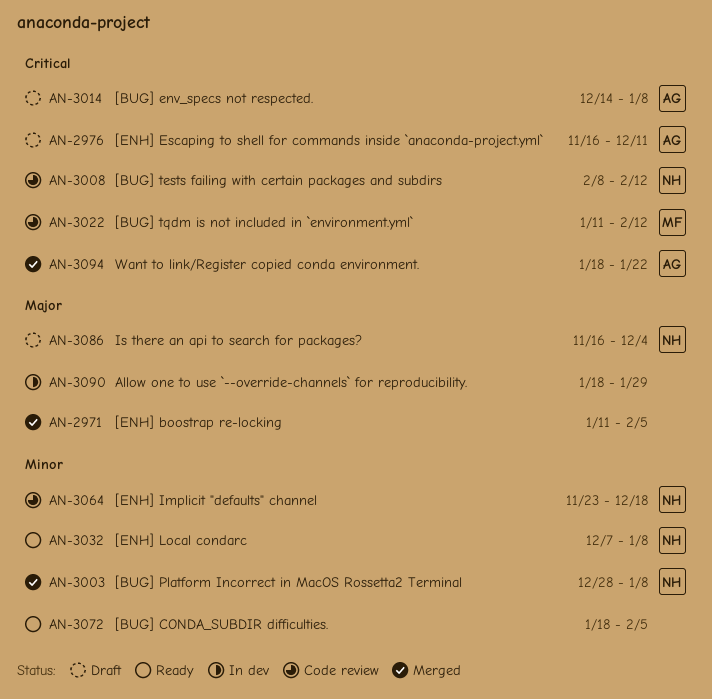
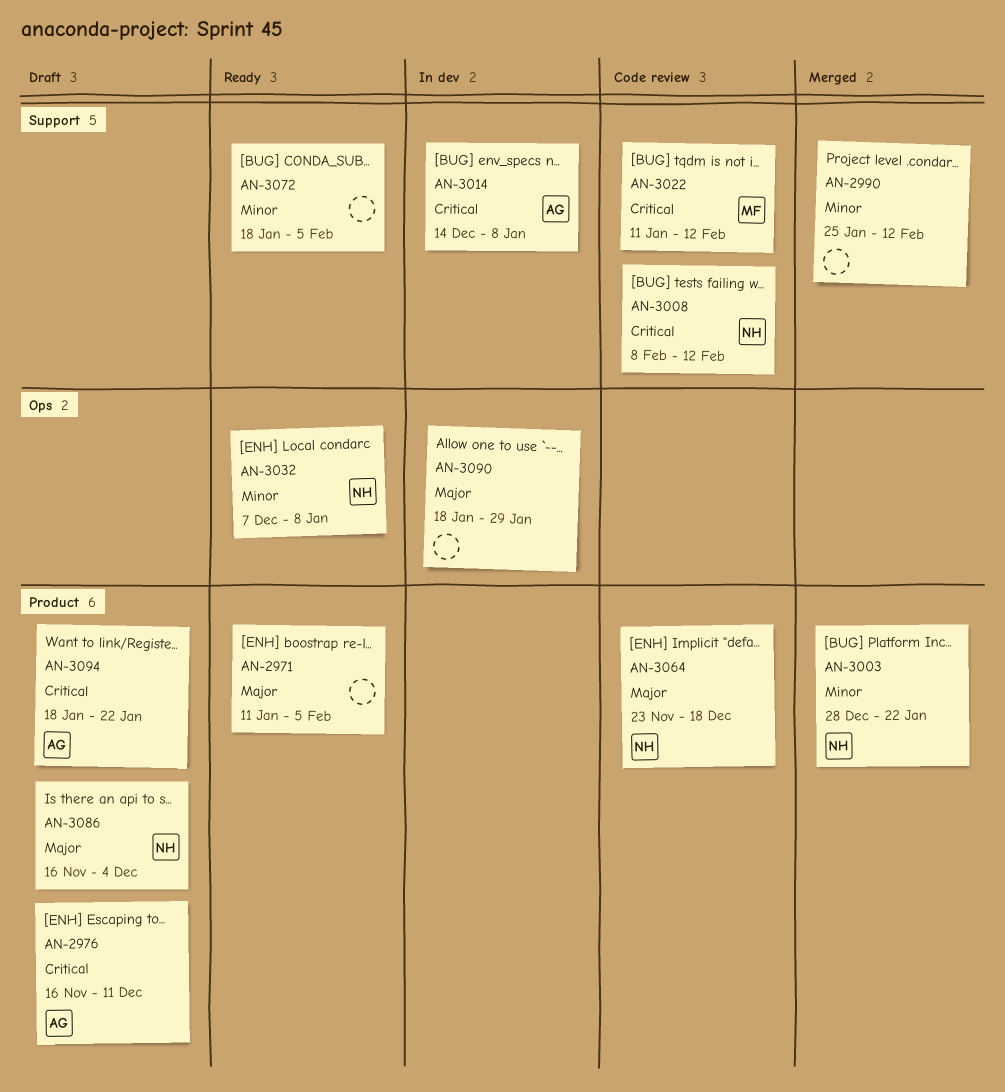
AN-2971, status: Merged -> Ready
AN-2990: none -> present
AN-3003, due: Jan 8 -> Jan 22
AN-3014, status: Draft -> In dev
AN-3064, priority: Minor -> Major
AN-3094, status: Merged -> Draft

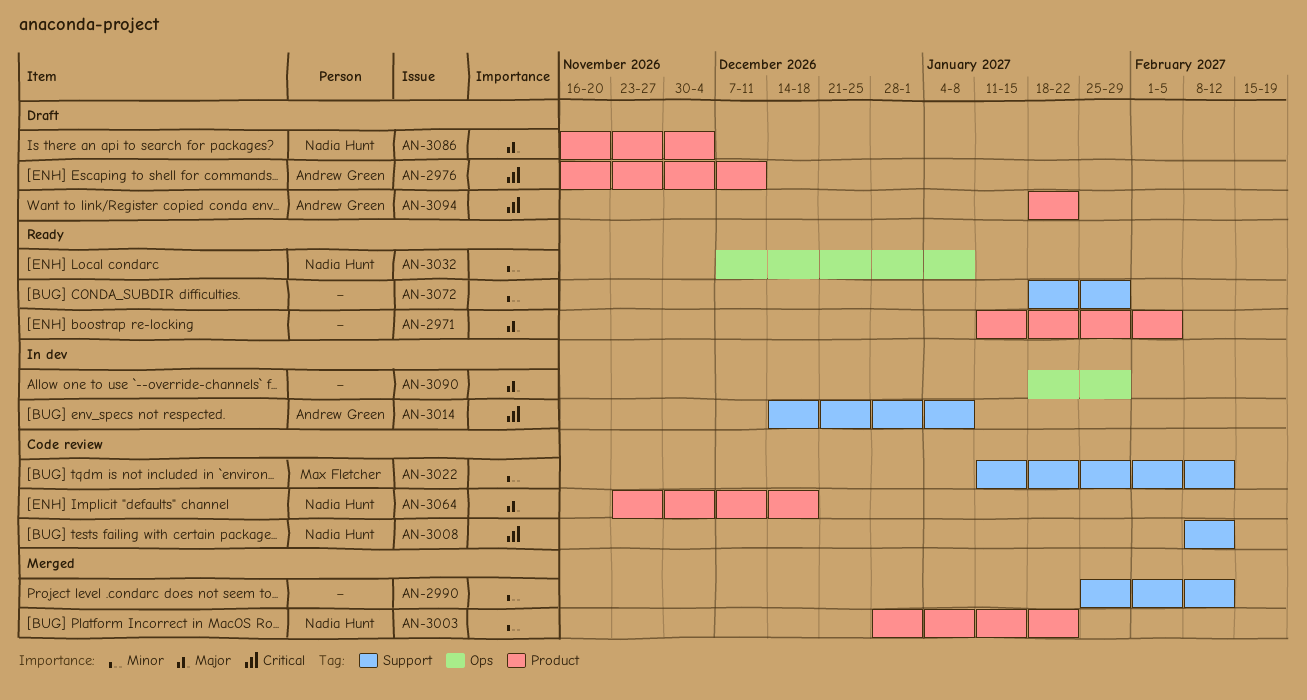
AN-3022, priority: Critical -> Minor
AN-3072, due: Feb 5 -> Jan 29

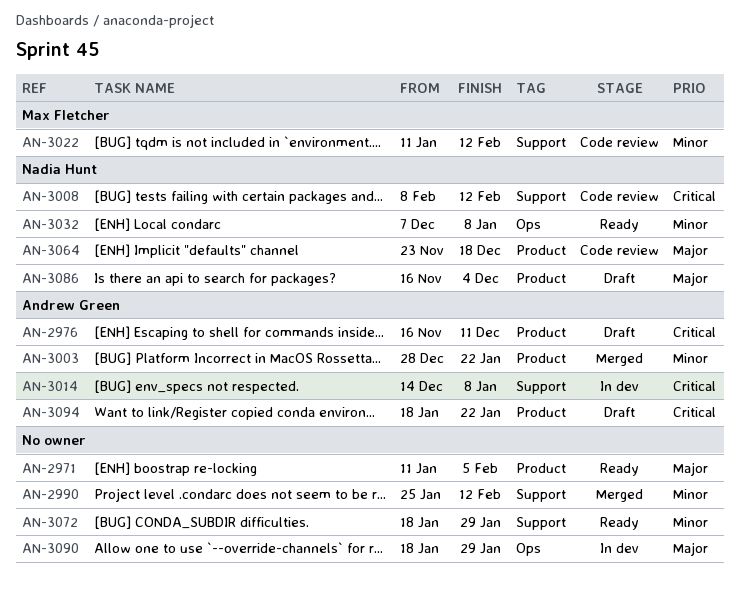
AN-3003, owner: Nadia Hunt -> Andrew Green

